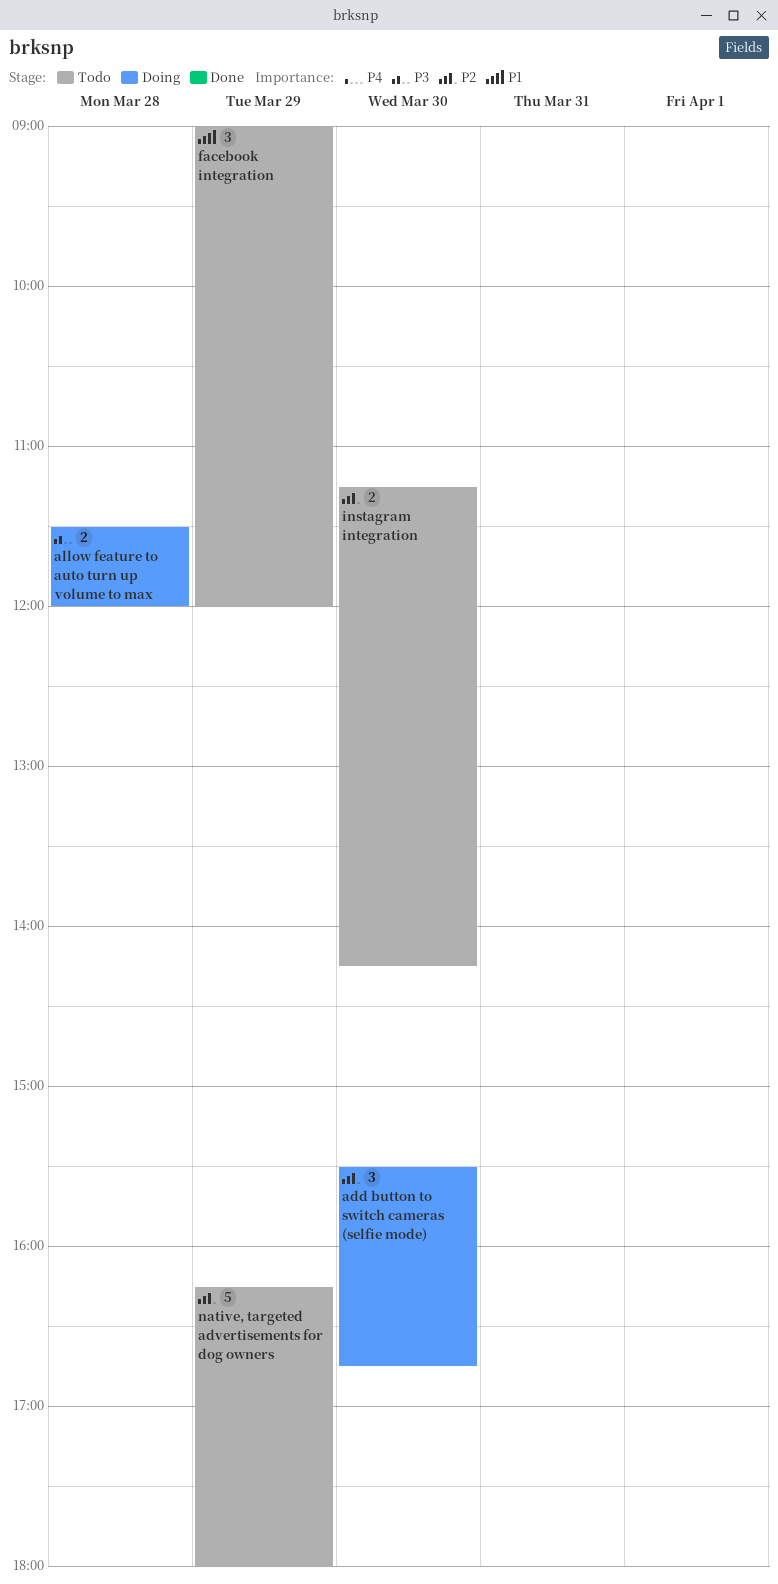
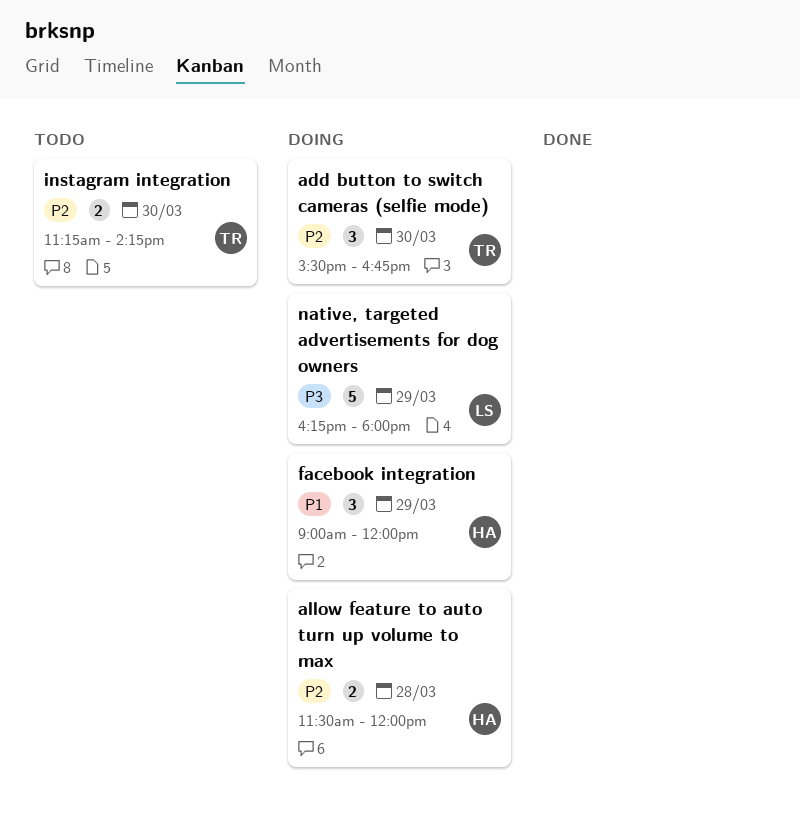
allow feature to auto turn up volume to max, priority: P3 -> P2
facebook integration, status: Todo -> Doing
native, targeted advertisements for dog owners, status: Todo -> Doing
native, targeted advertisements for dog owners, priority: P2 -> P3

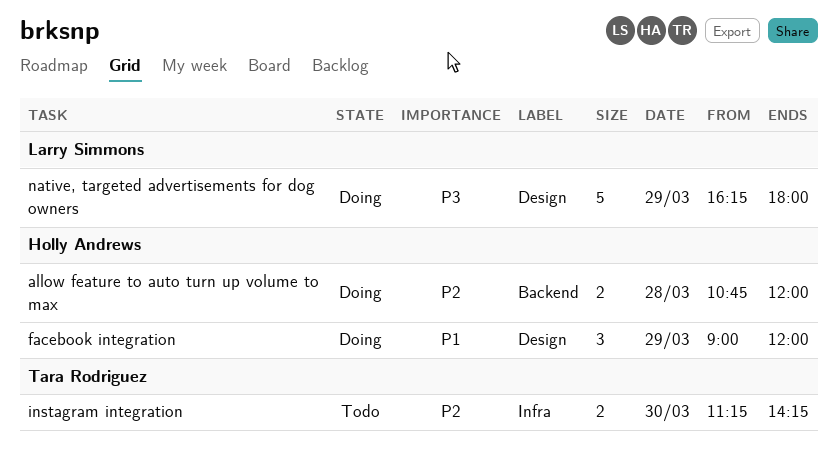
add button to switch cameras (selfie mode): present -> none
allow feature to auto turn up volume to max, begins: 11:30 -> 10:45

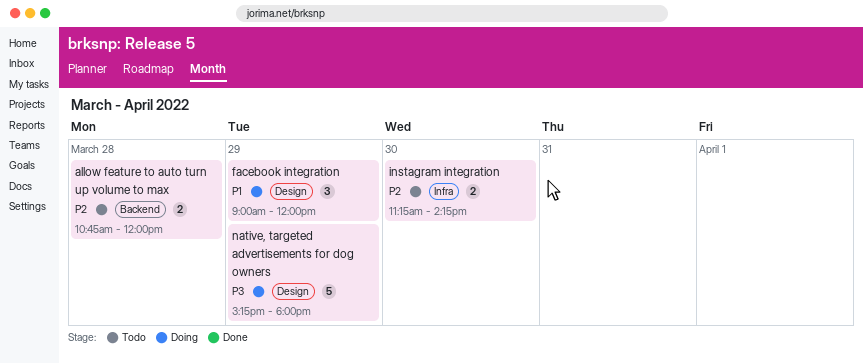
allow feature to auto turn up volume to max, status: Doing -> Todo
native, targeted advertisements for dog owners, begins: 16:15 -> 15:15

